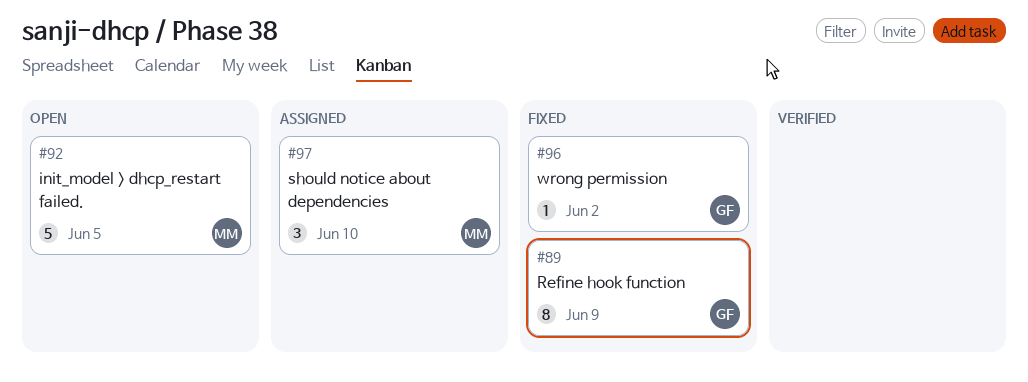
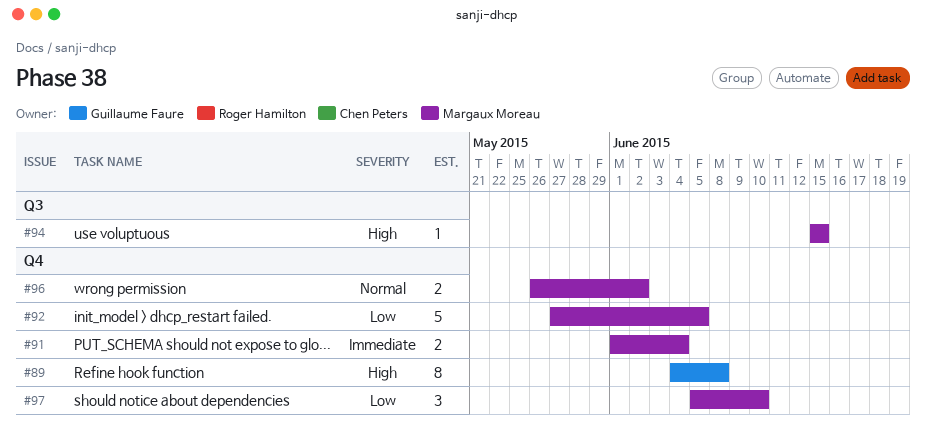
#89, due: Jun 9 -> Jun 8
#91: none -> present
#94: none -> present
#96, owner: Guillaume Faure -> Margaux Moreau
#96, estimate: 1 -> 2

